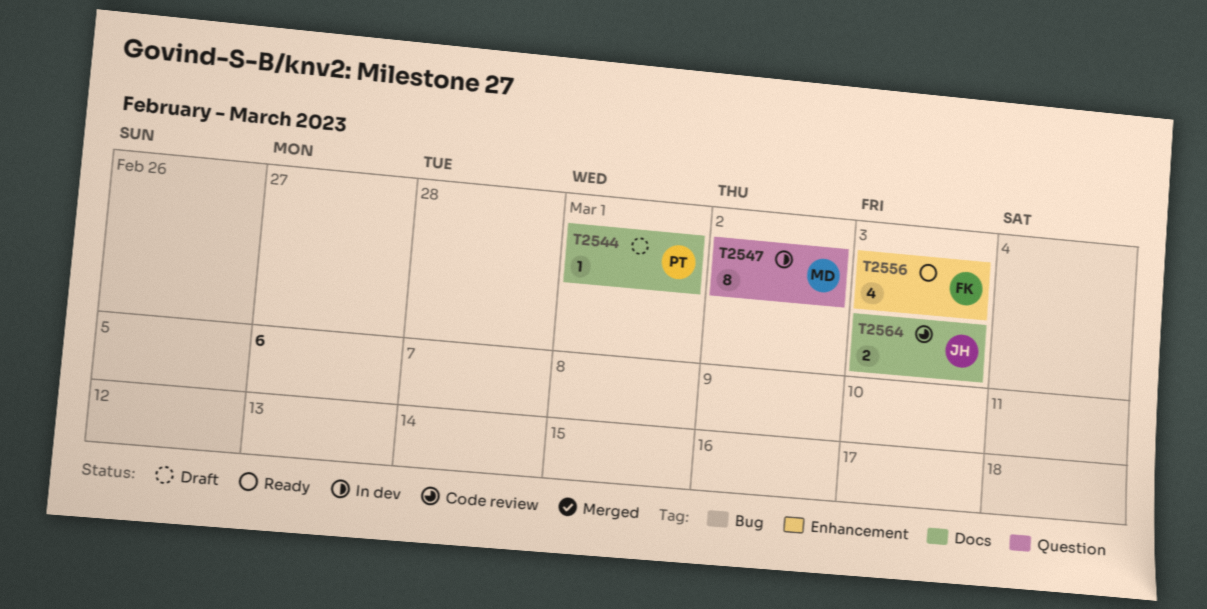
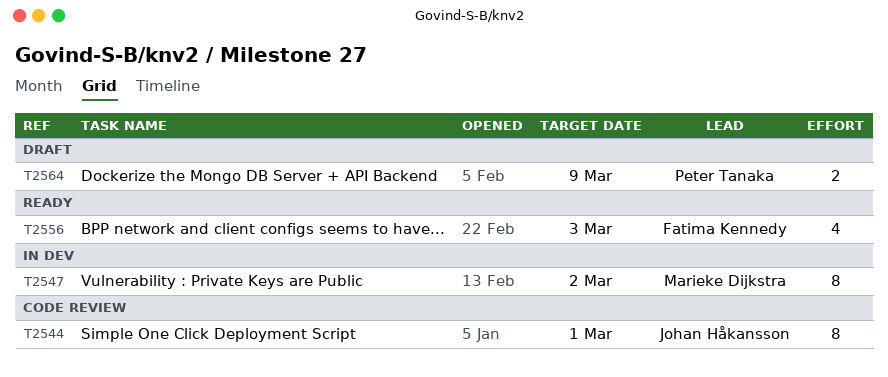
T2544, status: Draft -> Code review
T2544, owner: Peter Tanaka -> Johan Håkansson
T2544, estimate: 1 -> 8
T2564, status: Code review -> Draft
T2564, owner: Johan Håkansson -> Peter Tanaka
T2564, due: Mar 3 -> Mar 9

